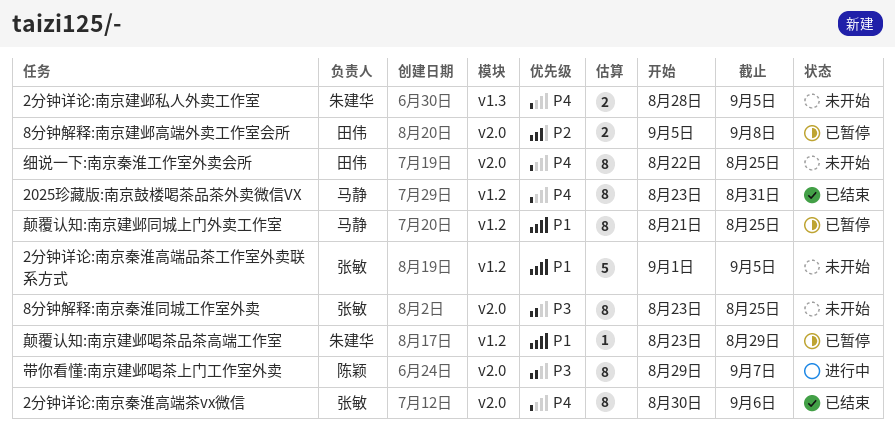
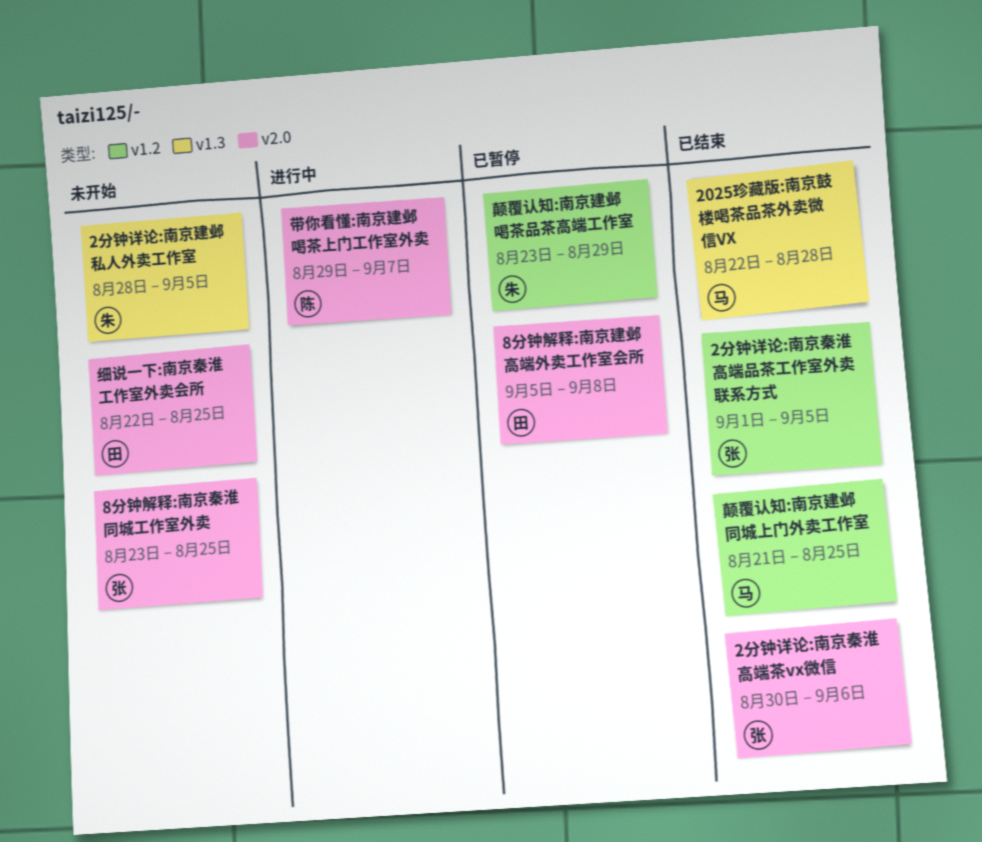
2025珍藏版:南京鼓楼喝茶品茶外卖微信VX, label: v1.2 -> v1.3
2025珍藏版:南京鼓楼喝茶品茶外卖微信VX, start: Aug 23 -> Aug 22
2025珍藏版:南京鼓楼喝茶品茶外卖微信VX, due: Aug 31 -> Aug 28
2分钟详论:南京秦淮高端品茶工作室外卖联系方式, status: 未开始 -> 已结束
颠覆认知:南京建邺同城上门外卖工作室, status: 已暂停 -> 已结束

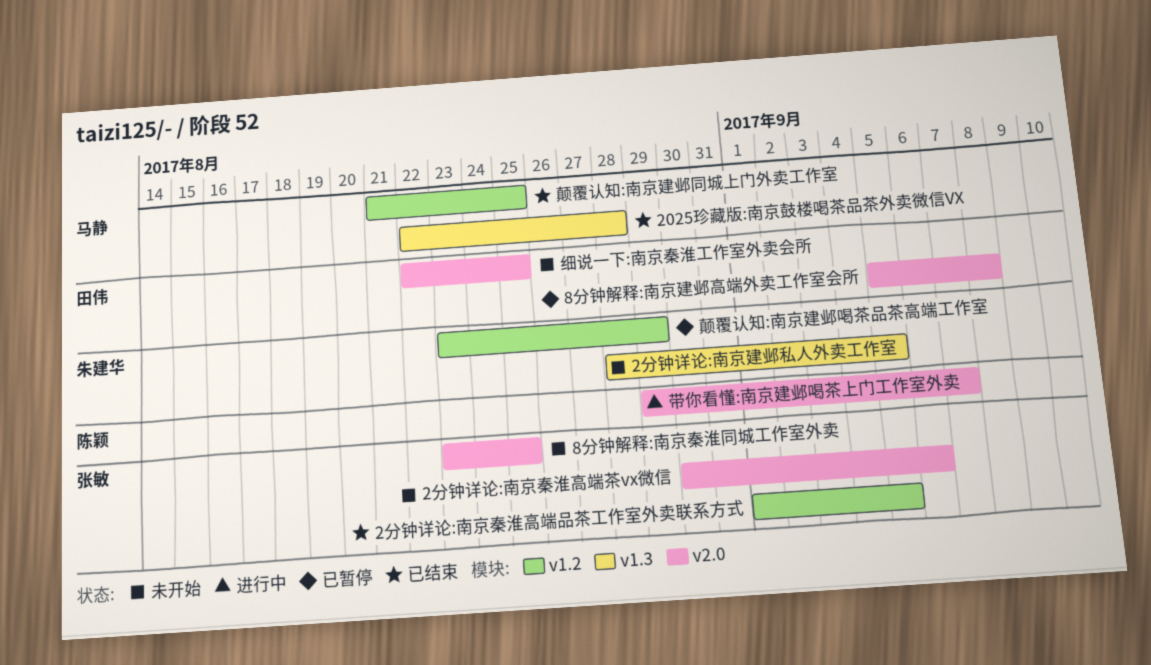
2分钟详论:南京秦淮高端茶vx微信, status: 已结束 -> 未开始

